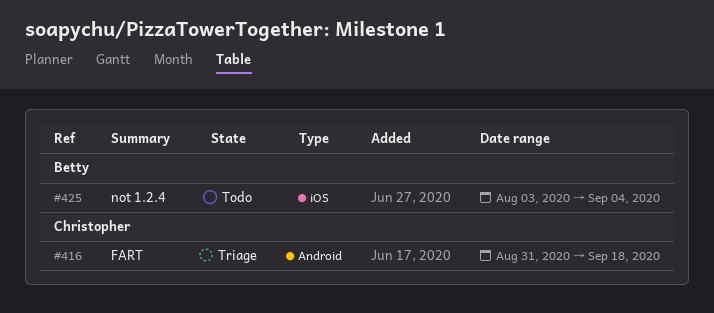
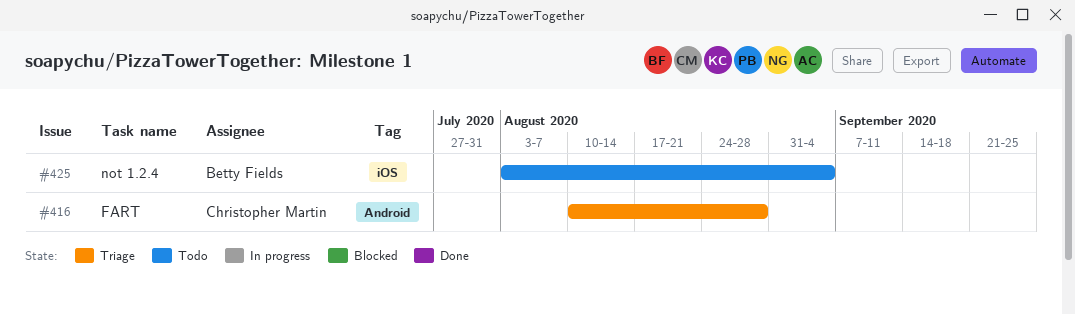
#416, start: Aug 31 -> Aug 10
#416, due: Sep 18 -> Aug 28

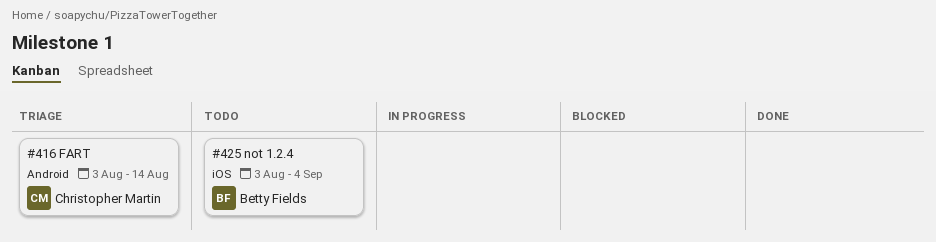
#416, start: Aug 10 -> Aug 3
#416, due: Aug 28 -> Aug 14

